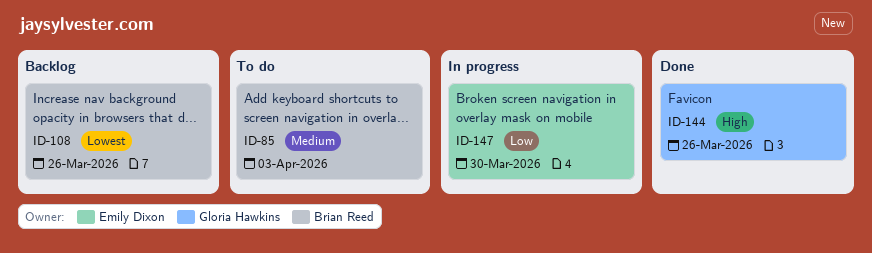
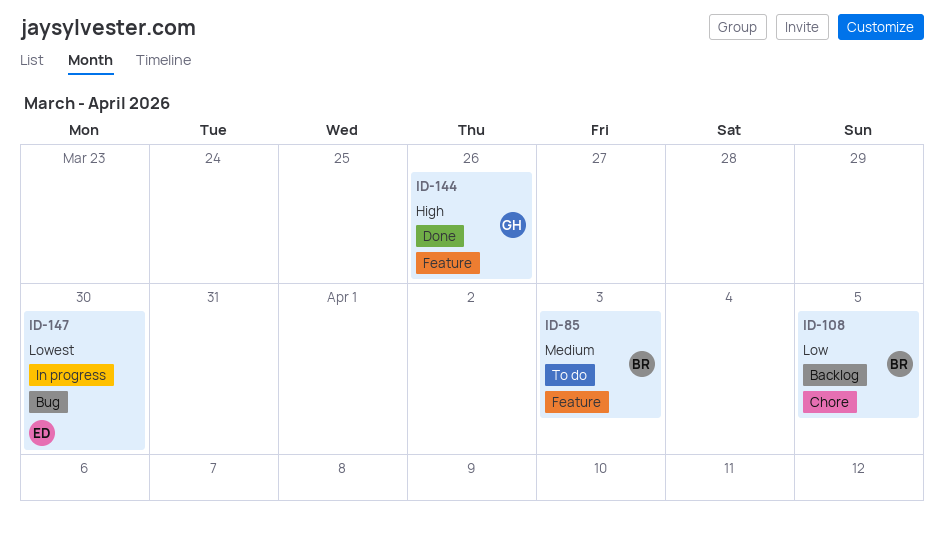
ID-108, priority: Lowest -> Low
ID-108, due: Mar 26 -> Apr 5
ID-147, priority: Low -> Lowest

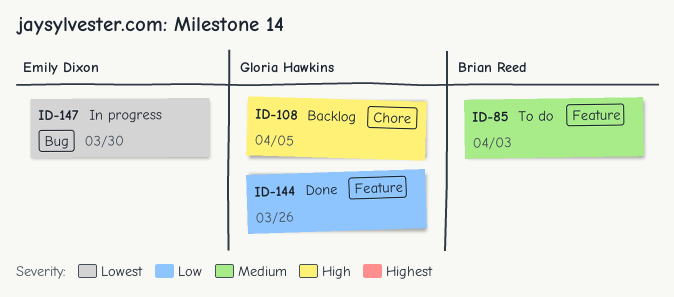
ID-108, owner: Brian Reed -> Gloria Hawkins
ID-108, priority: Low -> High
ID-144, priority: High -> Low

